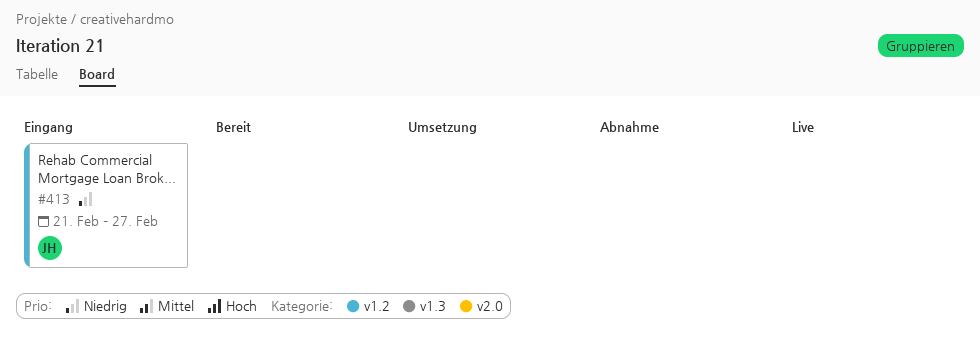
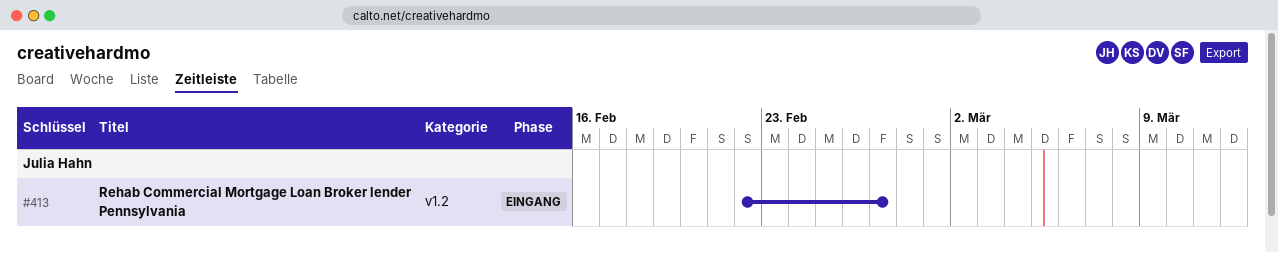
#413, start: Feb 21 -> Feb 22

